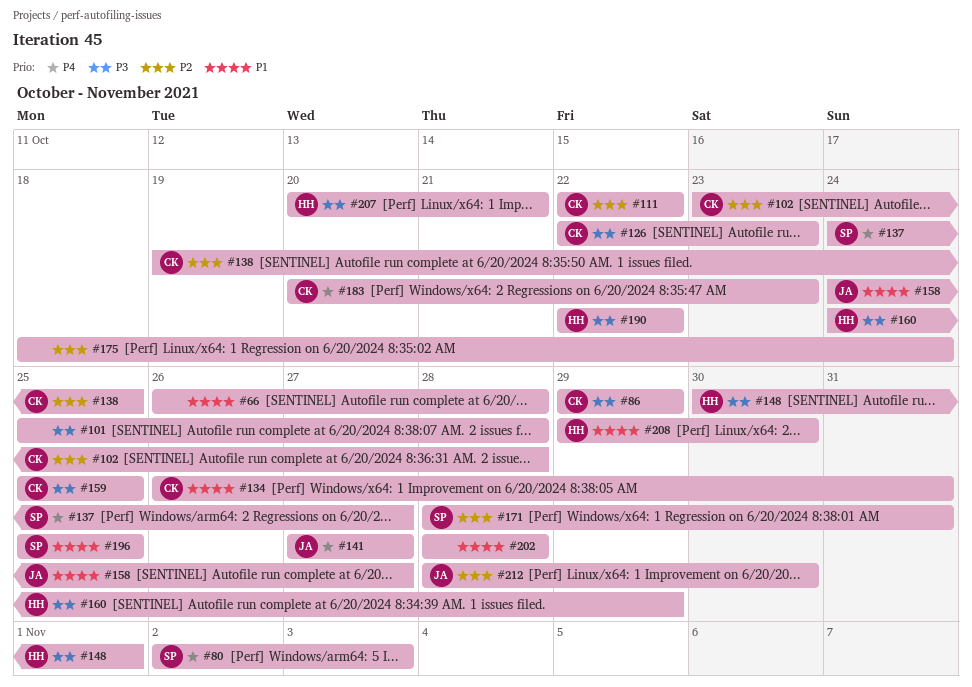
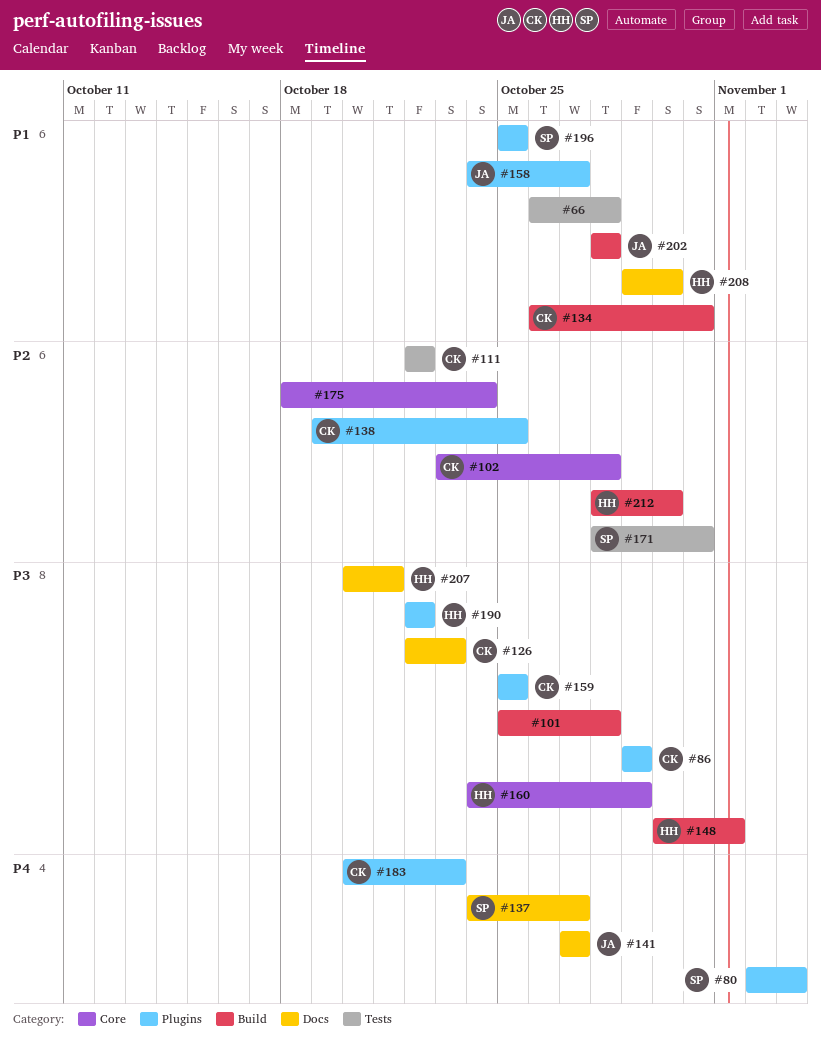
#202, owner: none -> JA
#212, owner: JA -> HH

